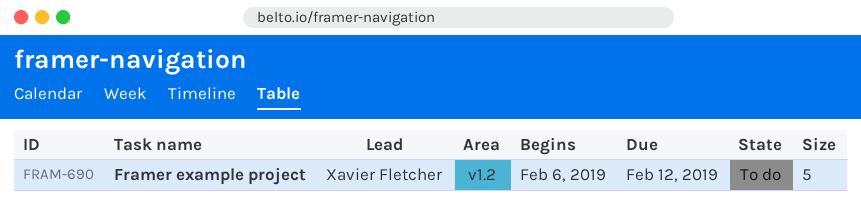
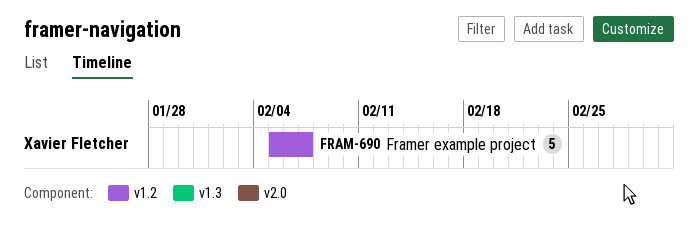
FRAM-690, start: Feb 6 -> Feb 5
FRAM-690, due: Feb 12 -> Feb 7

